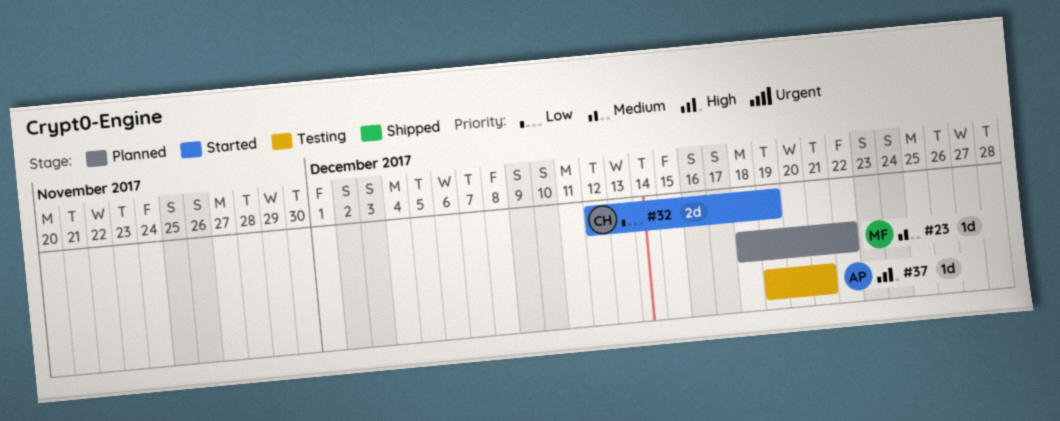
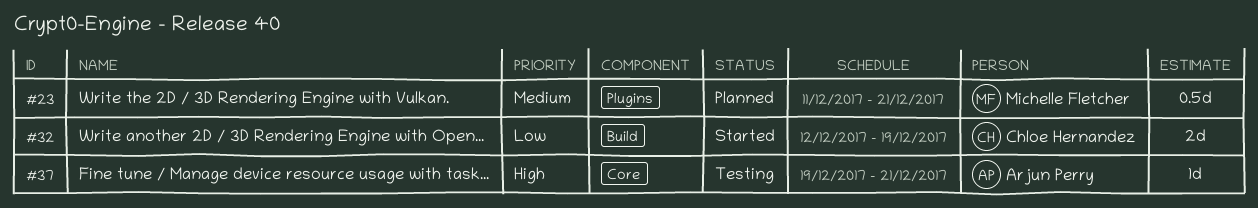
#23, estimate: 1d -> 0.5d
#23, start: Dec 18 -> Dec 11
#23, due: Dec 22 -> Dec 21

